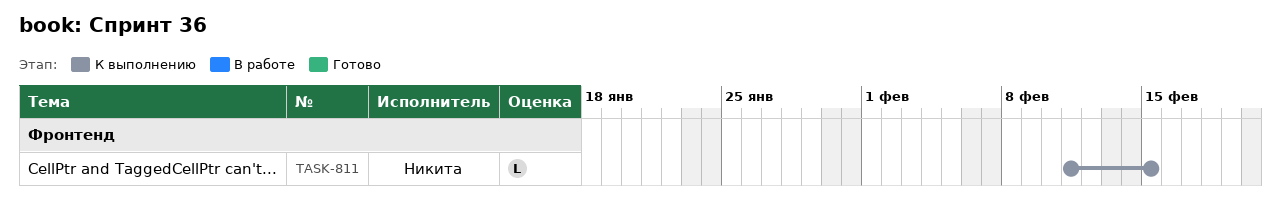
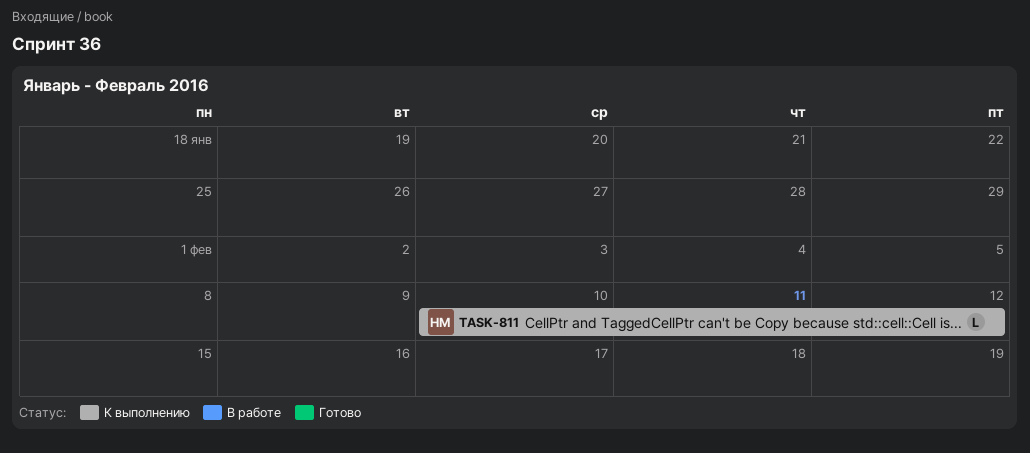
TASK-811, start: Feb 11 -> Feb 10
TASK-811, due: Feb 15 -> Feb 12

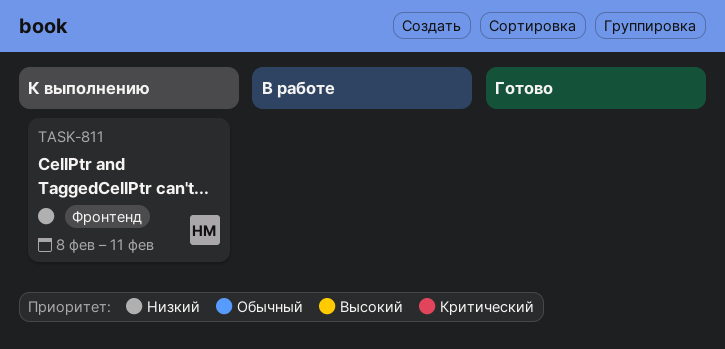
TASK-811, start: Feb 10 -> Feb 8
TASK-811, due: Feb 12 -> Feb 11

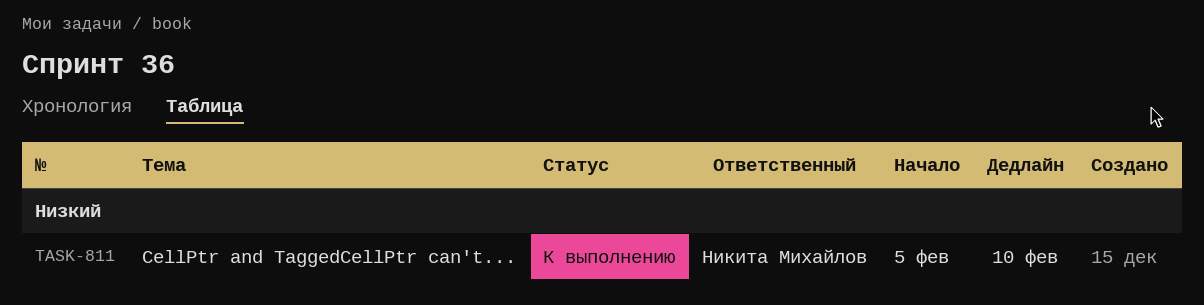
TASK-811, start: Feb 8 -> Feb 5
TASK-811, due: Feb 11 -> Feb 10

